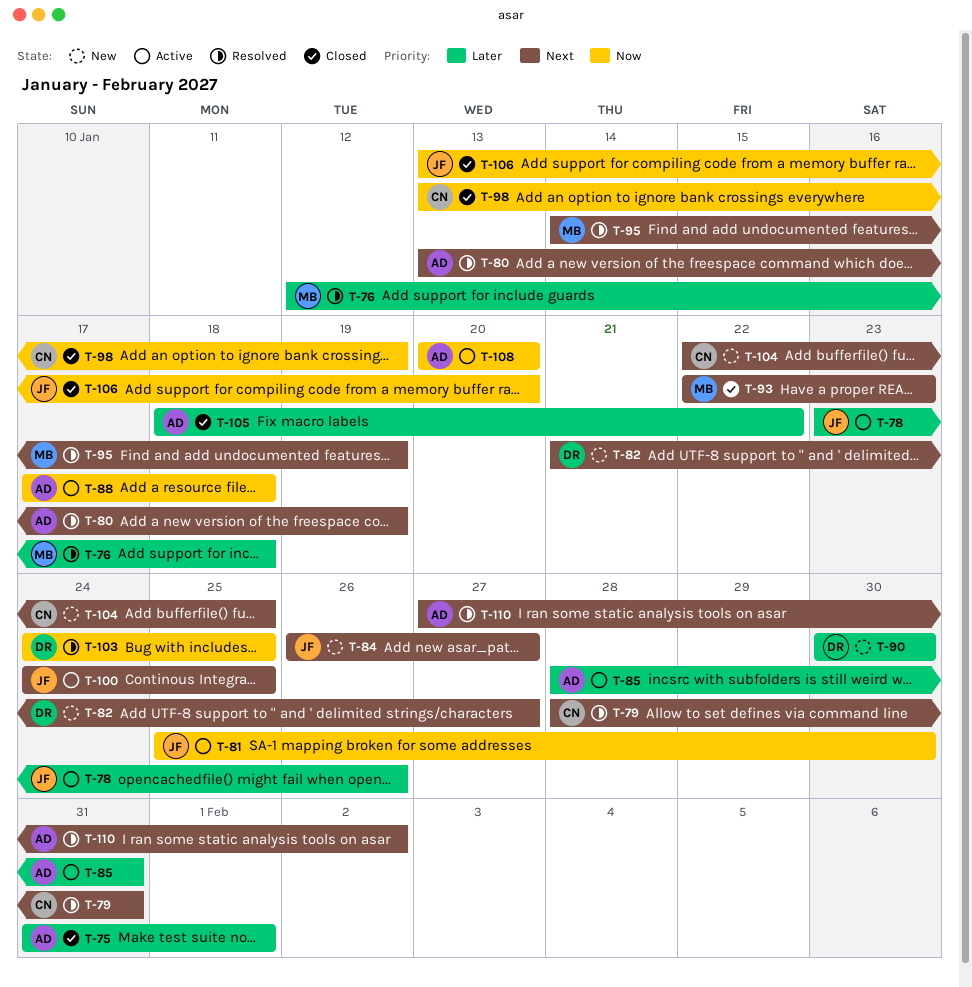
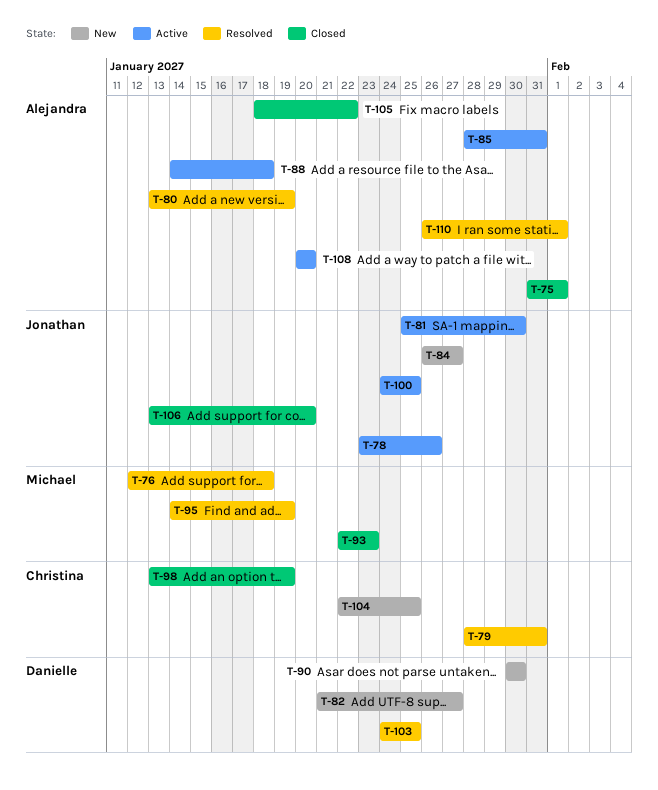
T-88, start: Jan 17 -> Jan 14
T-110, start: Jan 27 -> Jan 26
T-110, due: Feb 2 -> Feb 1

